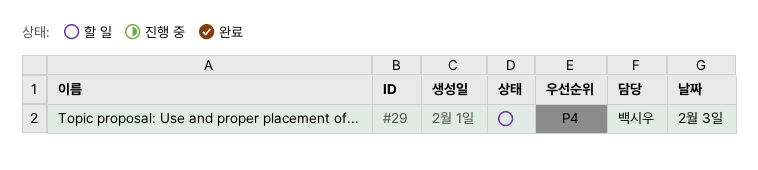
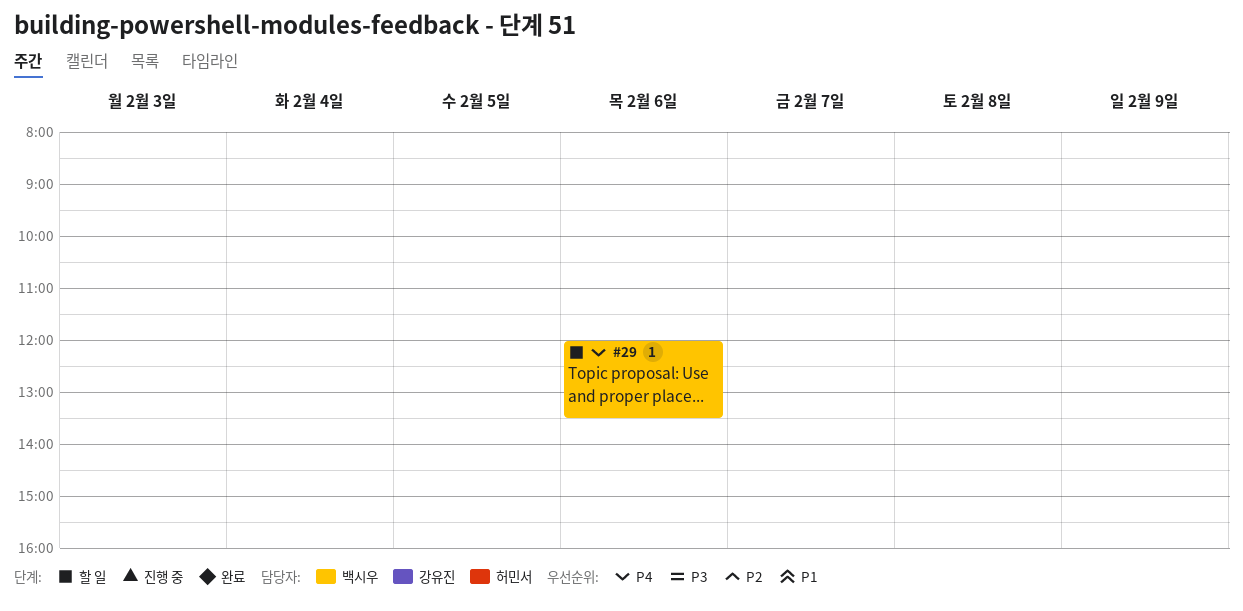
#29, day: Feb 3 -> Feb 6

